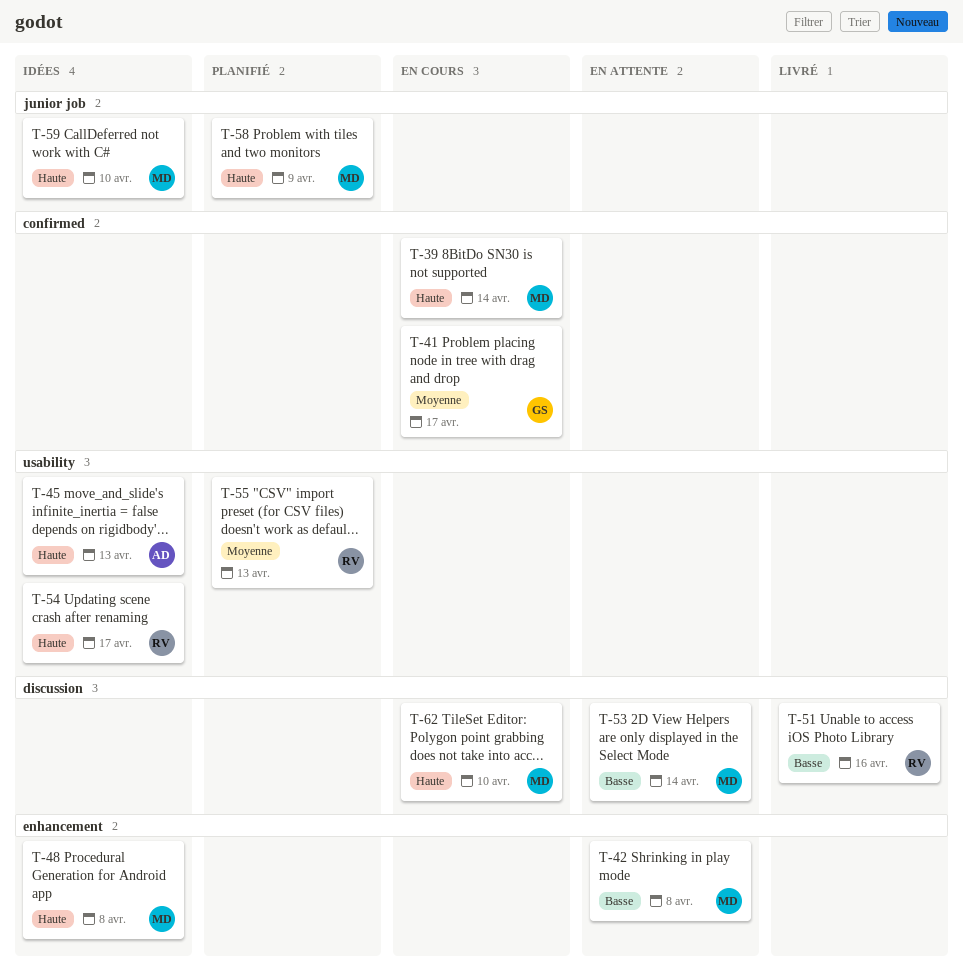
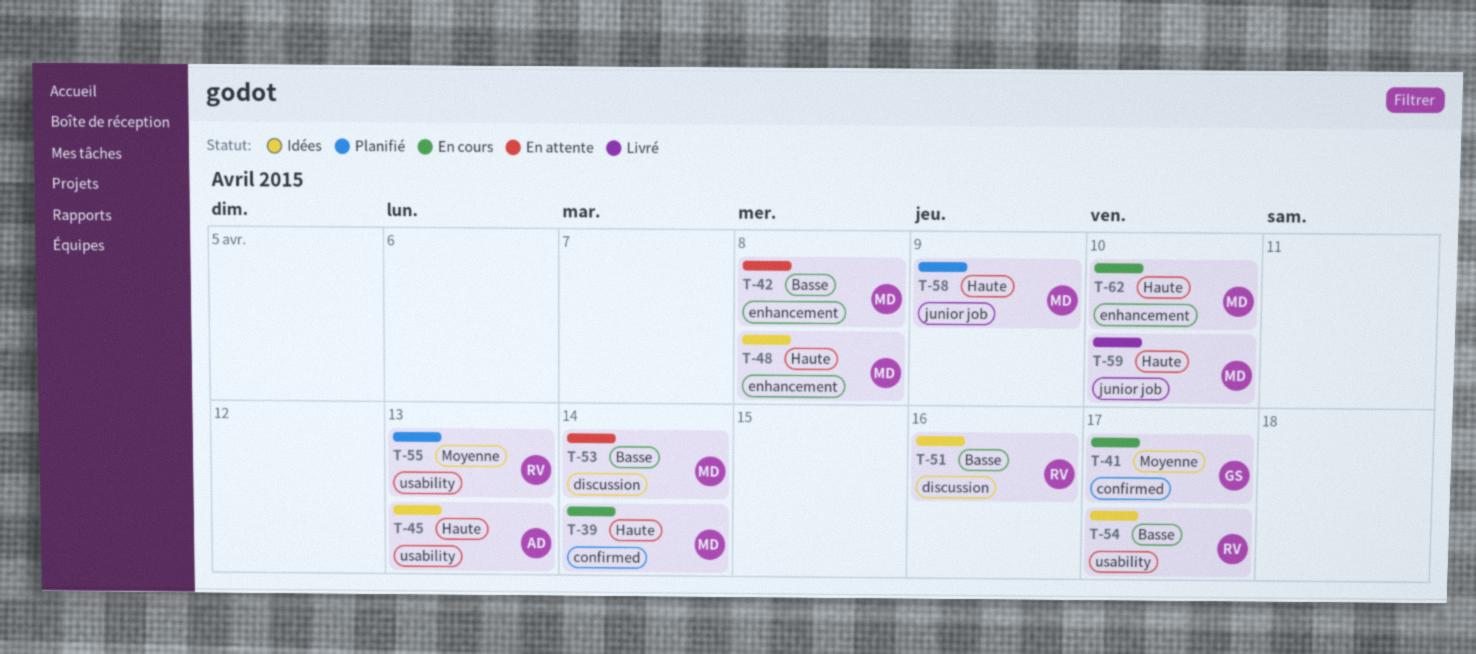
T-51, status: Livré -> Idées
T-54, priority: Haute -> Basse
T-59, status: Idées -> Livré
T-62, label: discussion -> enhancement

